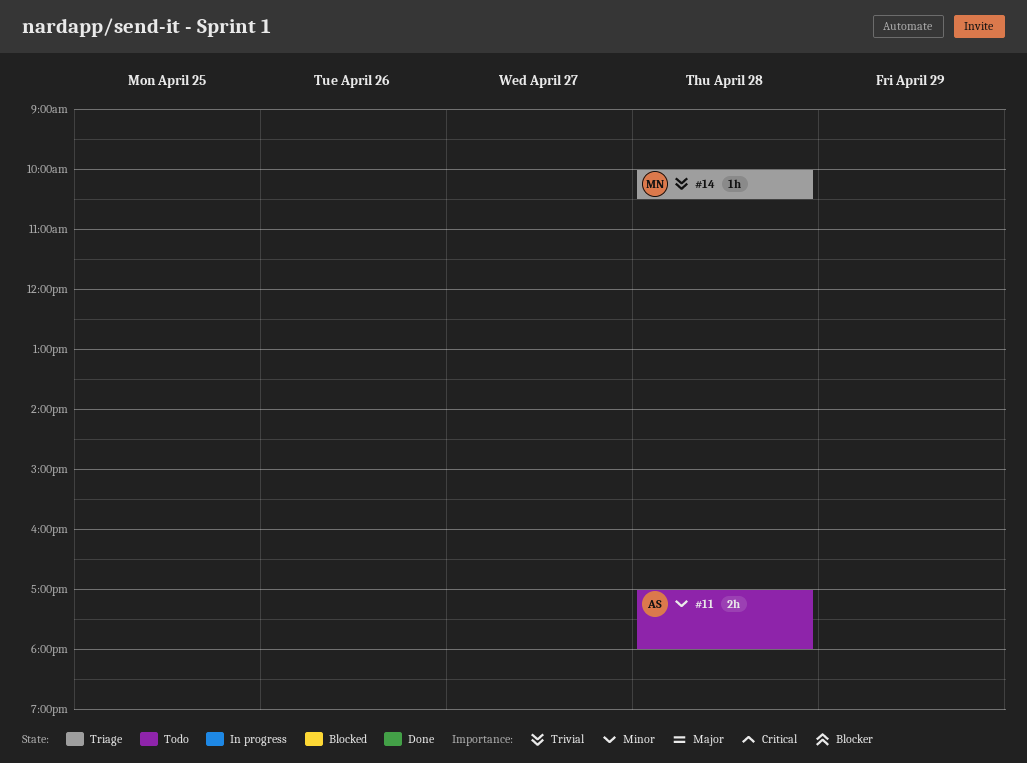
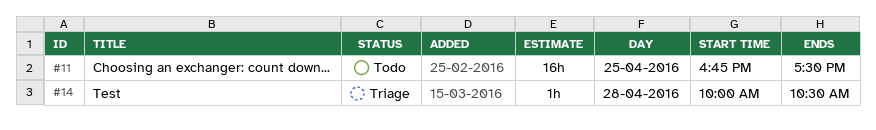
#11, estimate: 2h -> 16h
#11, day: Apr 28 -> Apr 25
#11, begins: 17:00 -> 16:45
#11, ends: 18:00 -> 17:30

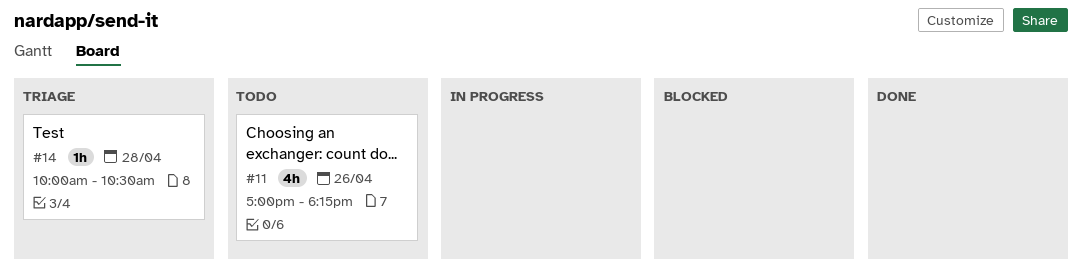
#11, estimate: 16h -> 4h
#11, day: Apr 25 -> Apr 26
#11, begins: 16:45 -> 17:00
#11, ends: 17:30 -> 18:15

